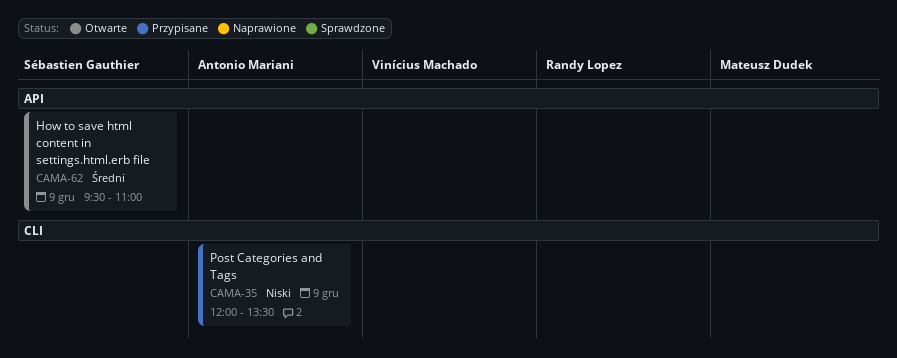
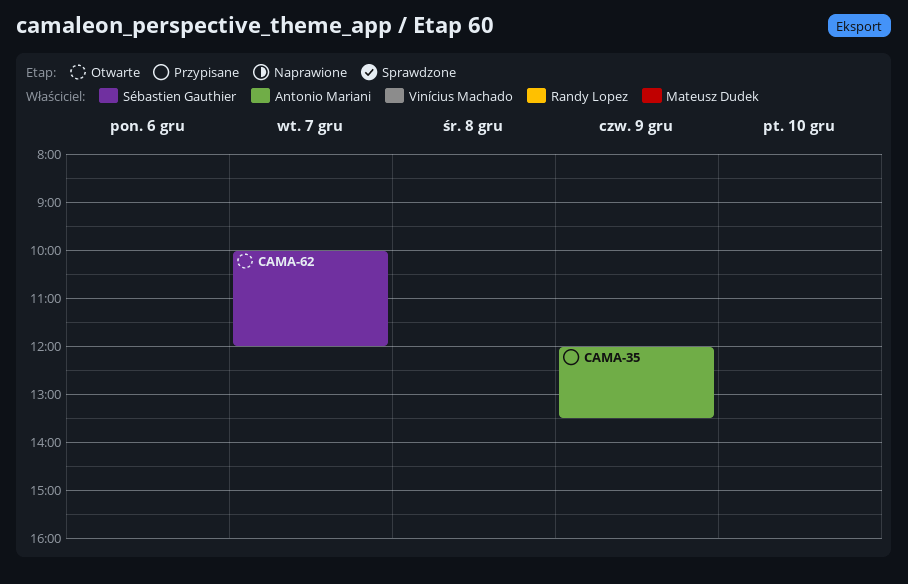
CAMA-62, day: Dec 9 -> Dec 7
CAMA-62, begins: 09:30 -> 10:00
CAMA-62, ends: 11:00 -> 12:00

